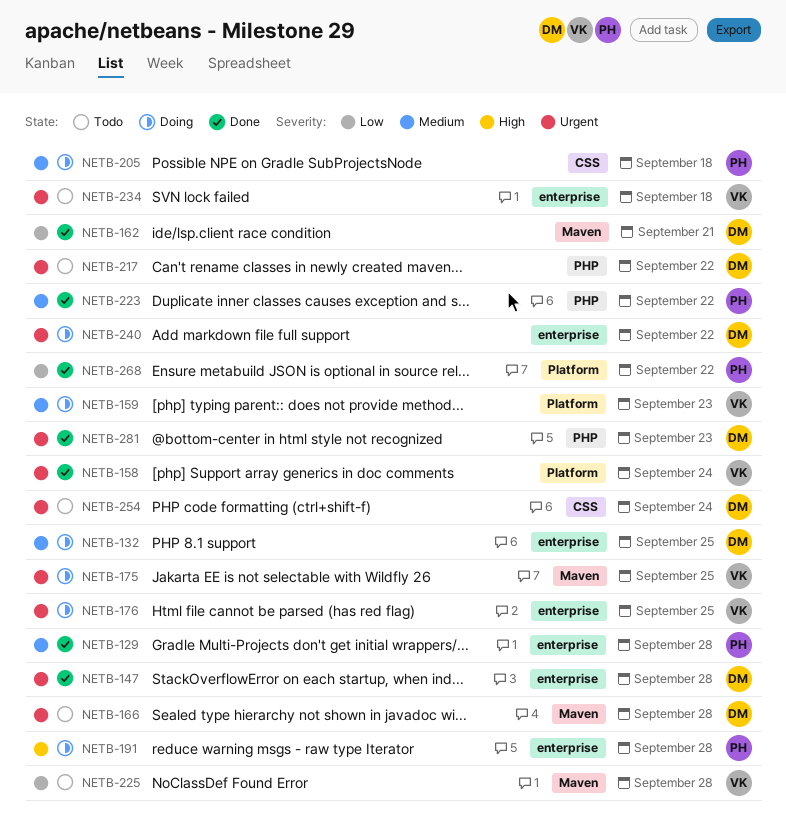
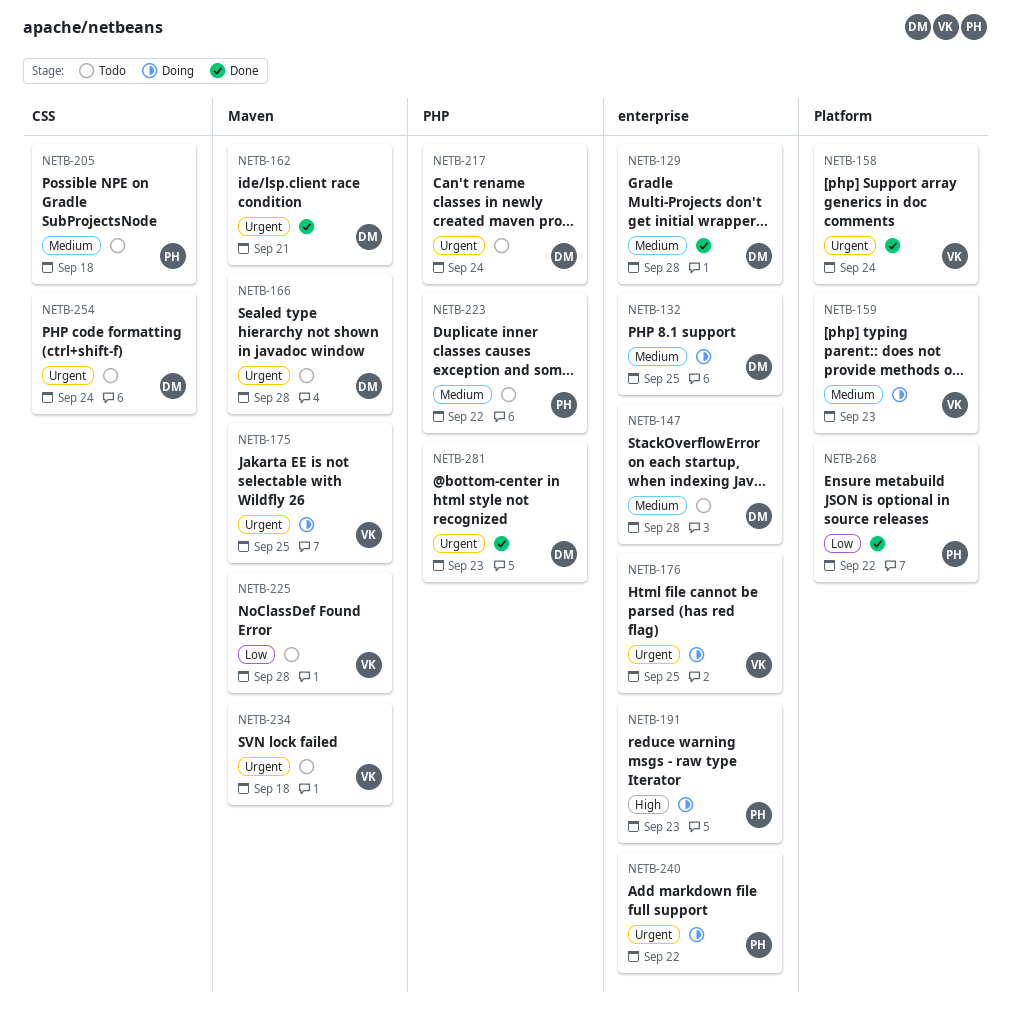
NETB-129, owner: PH -> DM
NETB-147, status: Done -> Todo
NETB-147, priority: Urgent -> Medium
NETB-162, priority: Low -> Urgent
NETB-191, due: Sep 28 -> Sep 23
NETB-205, status: Doing -> Todo
NETB-217, due: Sep 22 -> Sep 24
NETB-223, status: Done -> Todo
NETB-234, label: enterprise -> Maven
NETB-240, owner: DM -> PH

